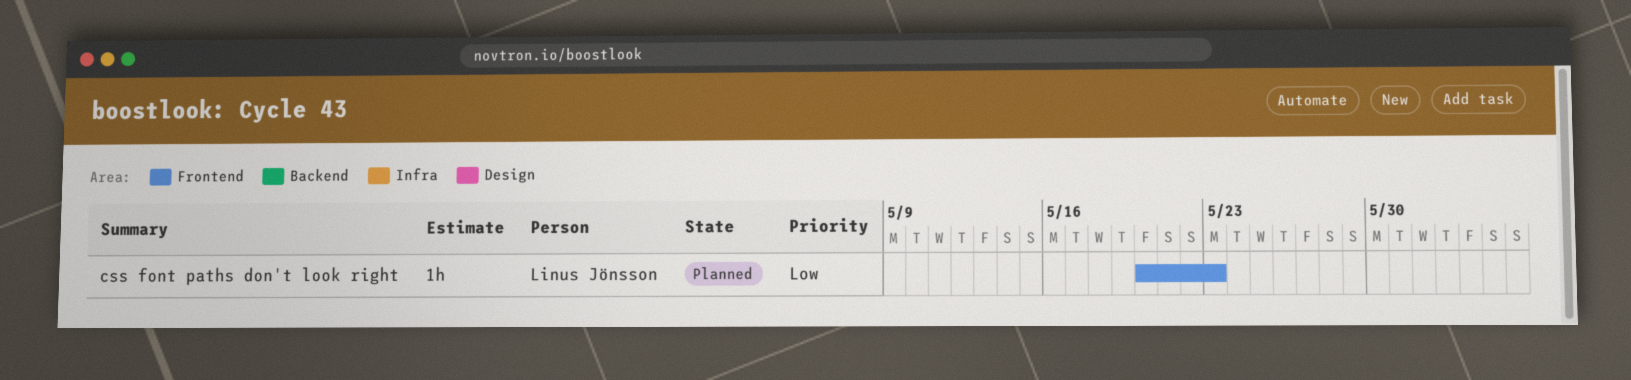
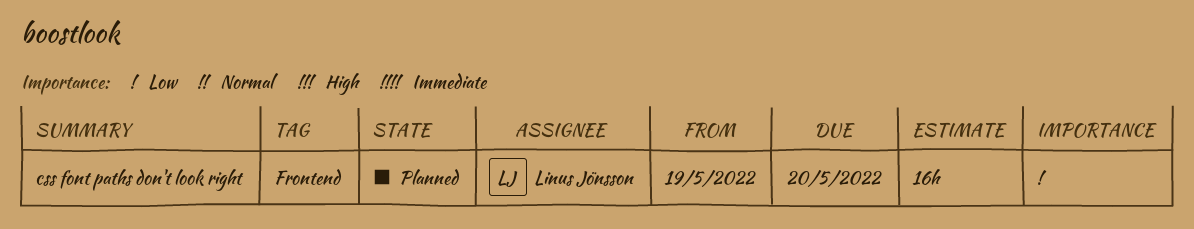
css font paths don't look right, estimate: 1h -> 16h
css font paths don't look right, start: May 20 -> May 19
css font paths don't look right, due: May 23 -> May 20

